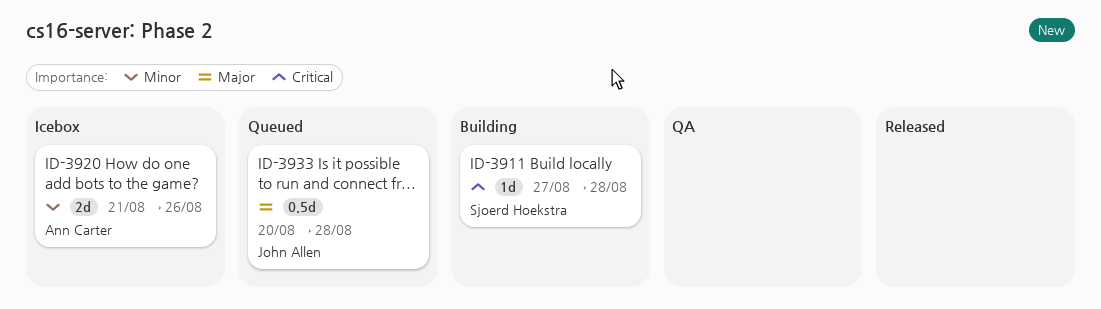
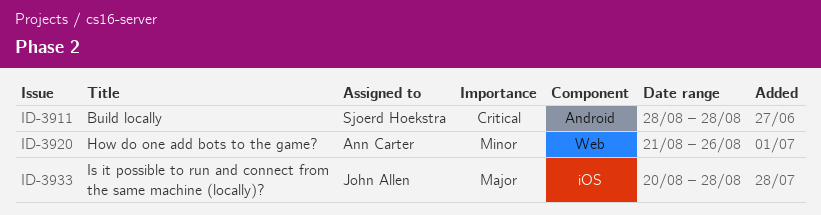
ID-3911, start: Aug 27 -> Aug 28

